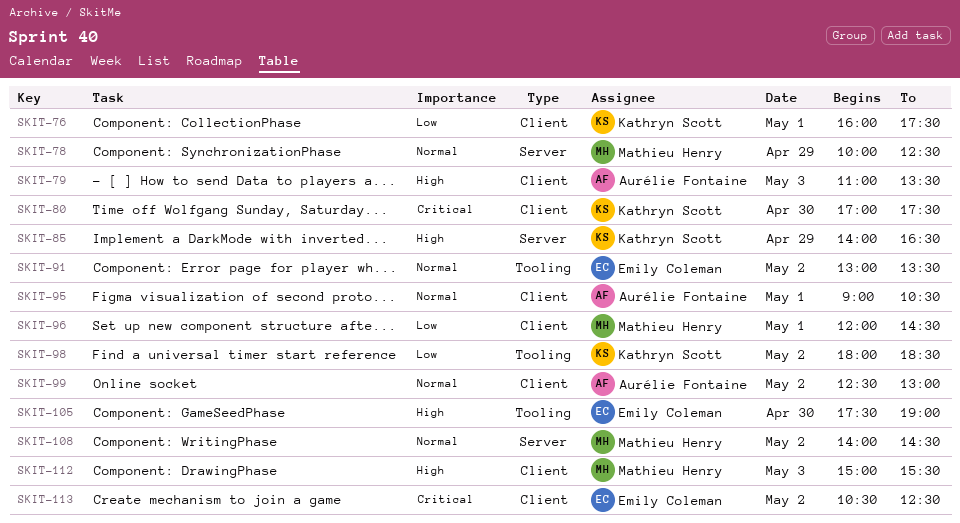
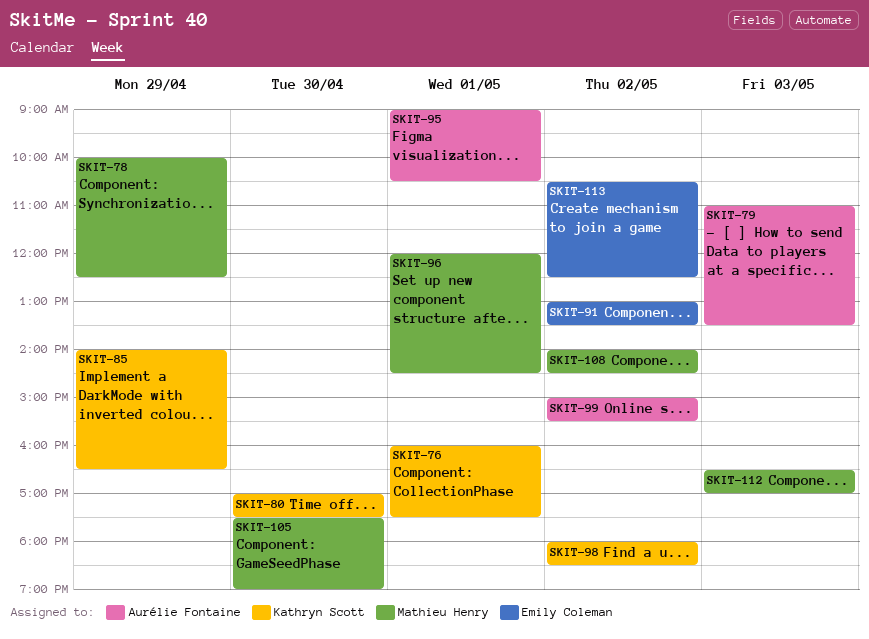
SKIT-99, begins: 12:30 -> 15:00
SKIT-99, ends: 13:00 -> 15:30
SKIT-105, owner: Emily Coleman -> Mathieu Henry
SKIT-112, begins: 15:00 -> 16:30
SKIT-112, ends: 15:30 -> 17:00

